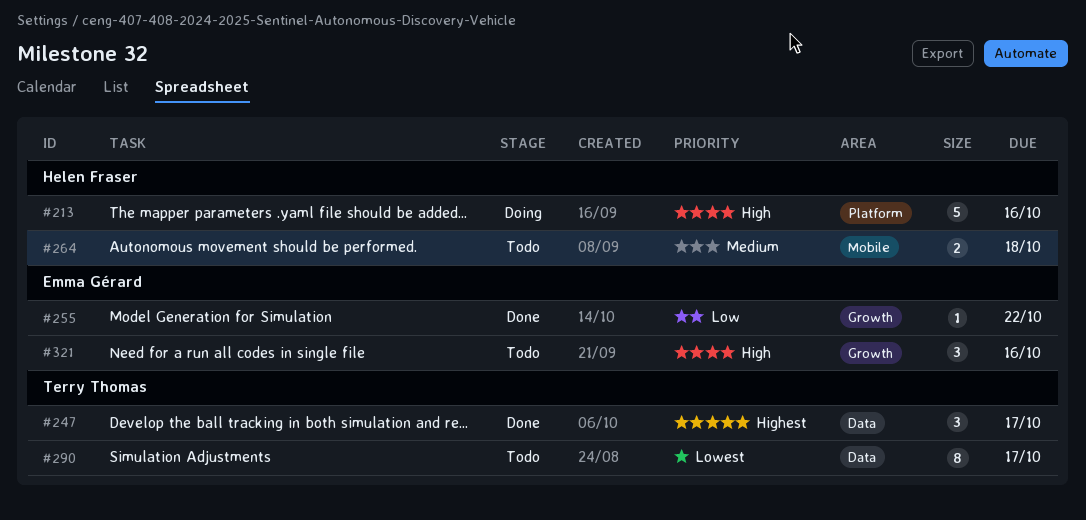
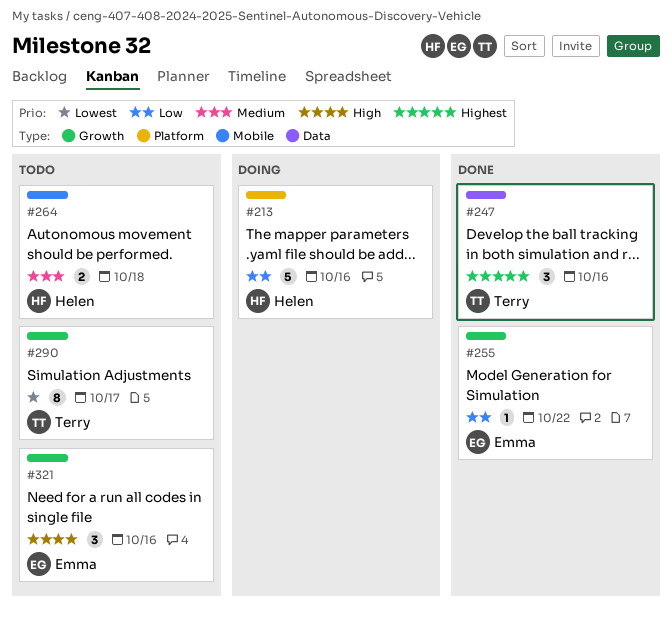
#213, priority: High -> Low
#247, due: Oct 17 -> Oct 16
#290, label: Data -> Growth

